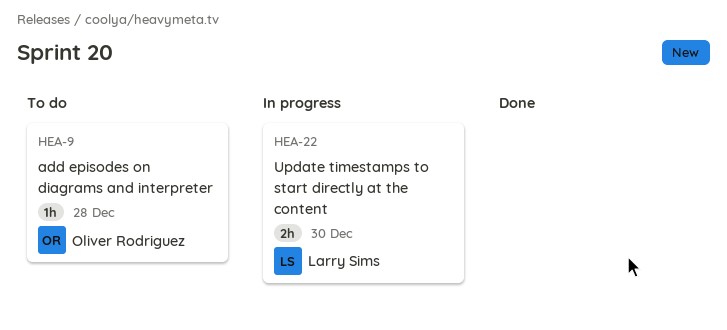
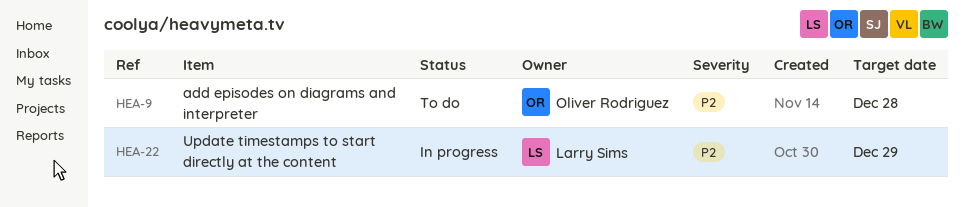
HEA-22, due: Dec 30 -> Dec 29

